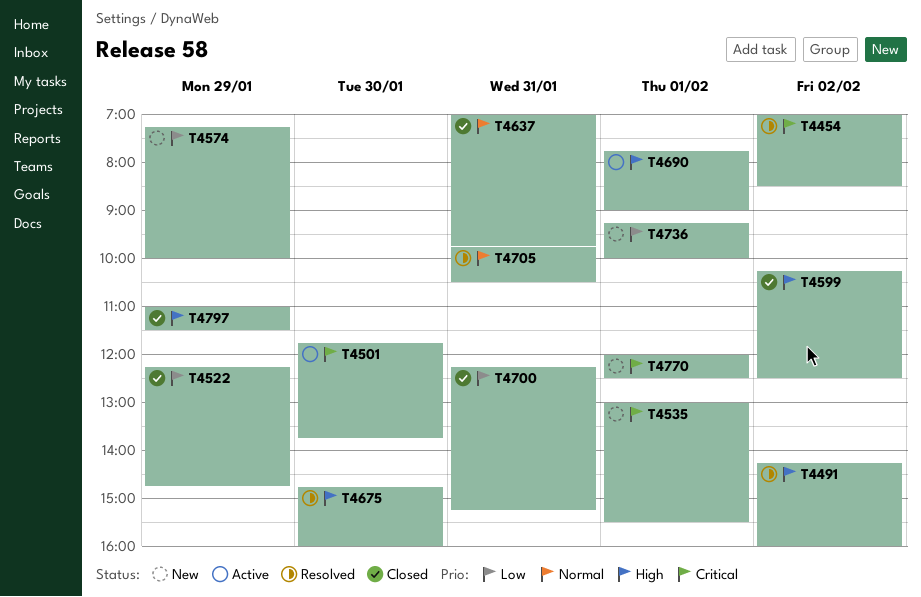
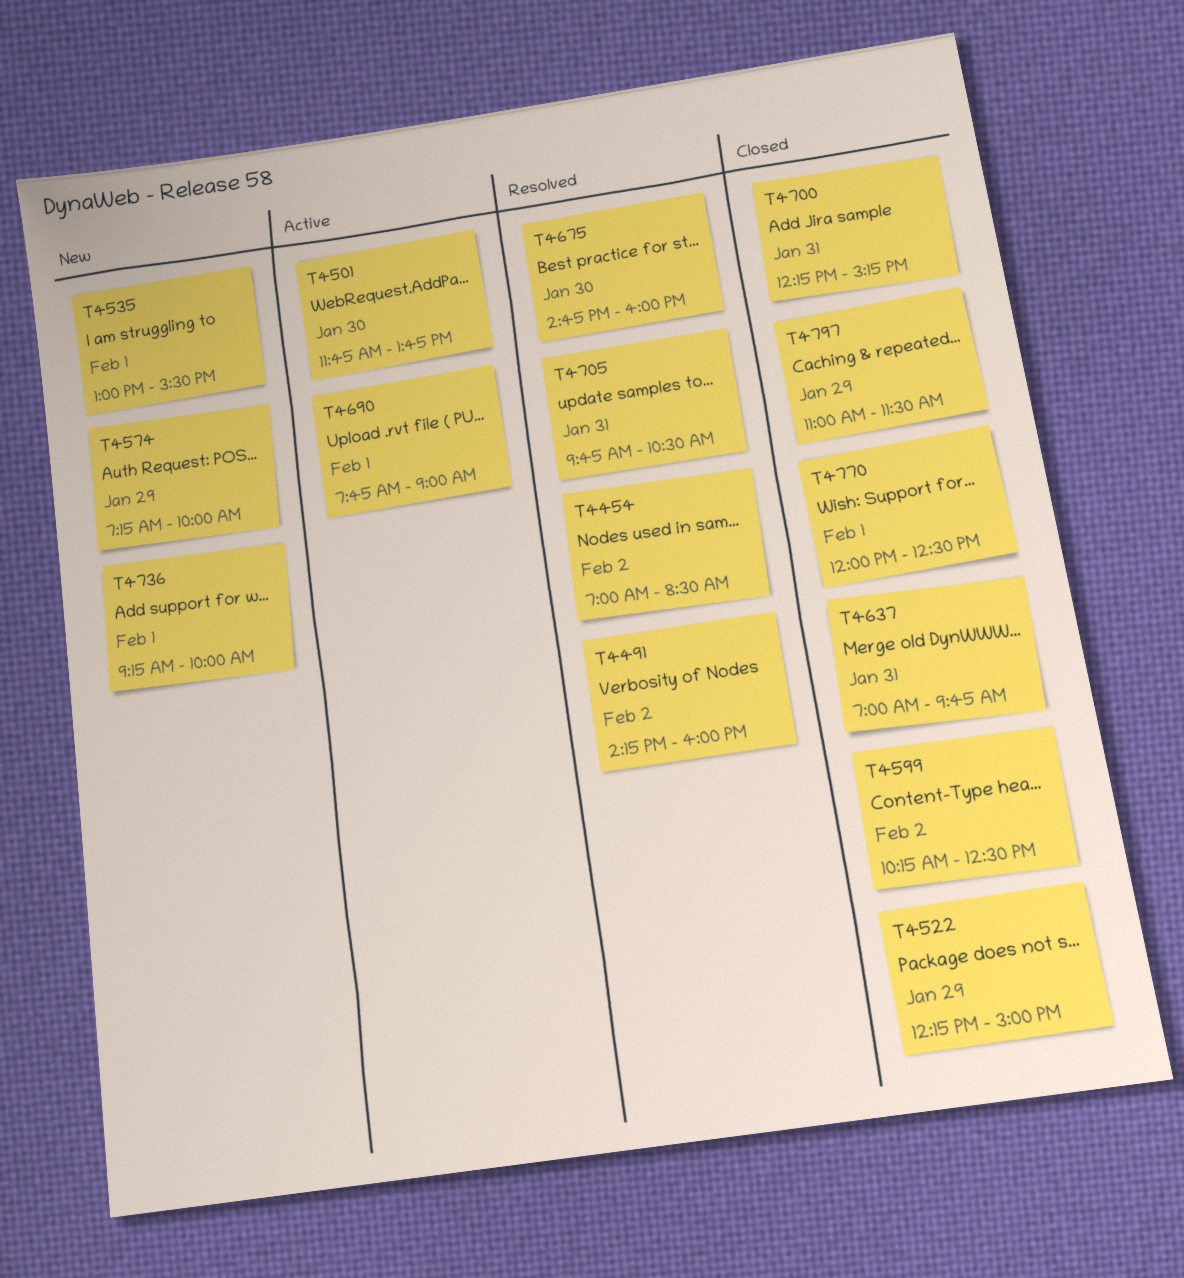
T4522, ends: 14:45 -> 15:00
T4770, status: New -> Closed

